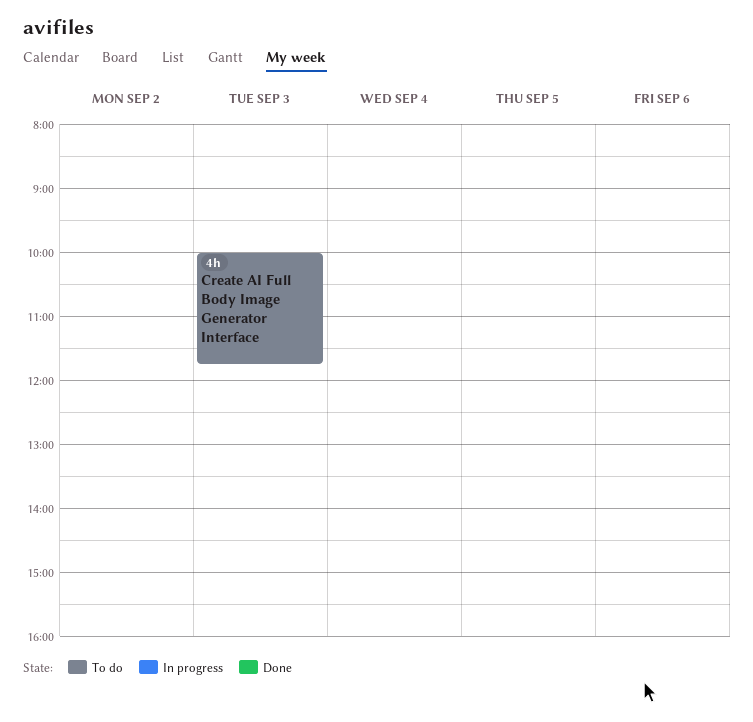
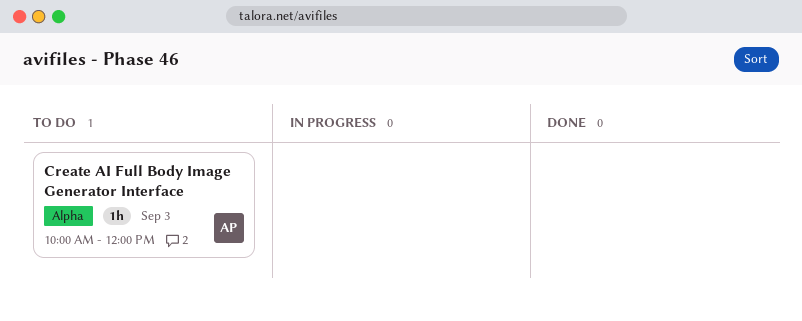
Create AI Full Body Image Generator Interface, estimate: 4h -> 1h
Create AI Full Body Image Generator Interface, ends: 11:45 -> 12:00

